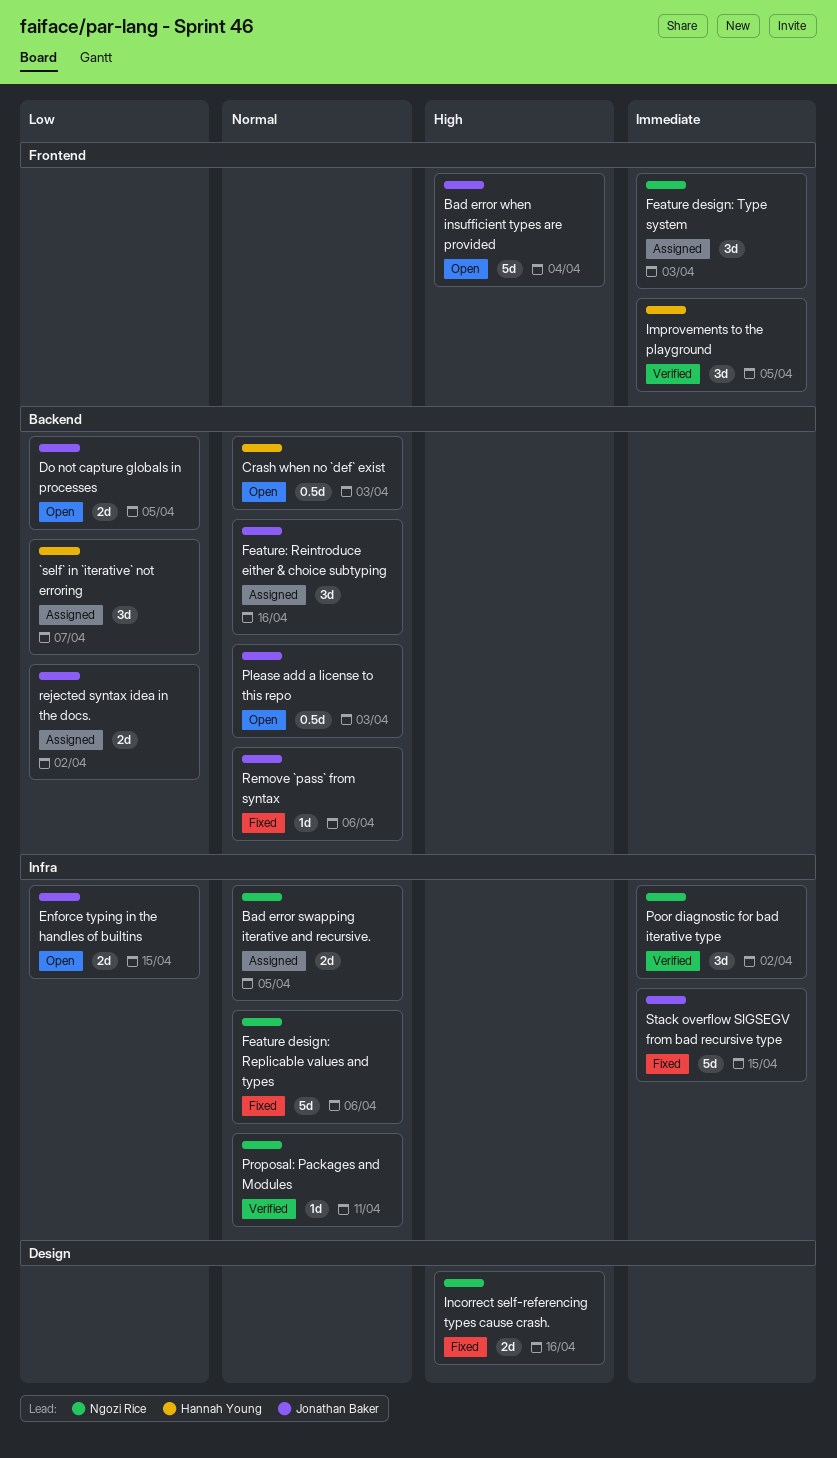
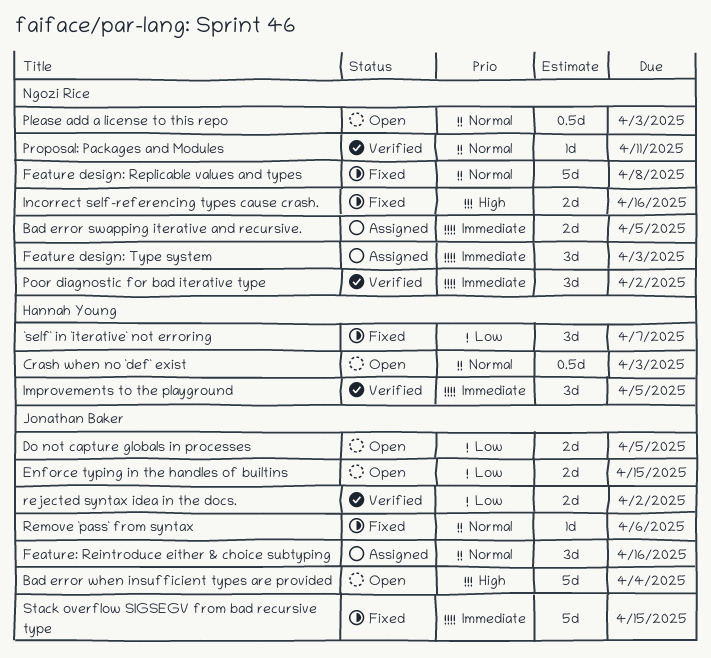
`self` in `iterative` not erroring, status: Assigned -> Fixed
Bad error swapping iterative and recursive., priority: Normal -> Immediate
Feature design: Replicable values and types, due: Apr 6 -> Apr 8
Please add a license to this repo, owner: Jonathan Baker -> Ngozi Rice
rejected syntax idea in the docs., status: Assigned -> Verified

